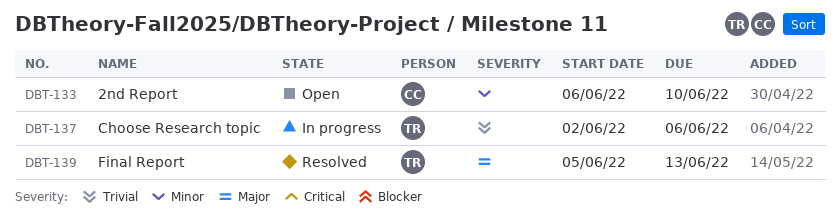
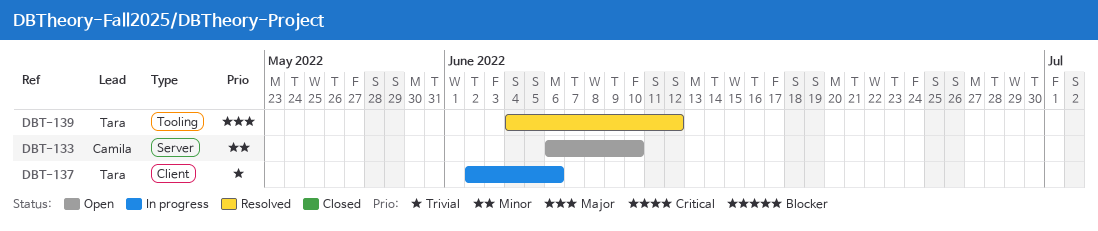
DBT-139, start: Jun 5 -> Jun 4
DBT-139, due: Jun 13 -> Jun 12

